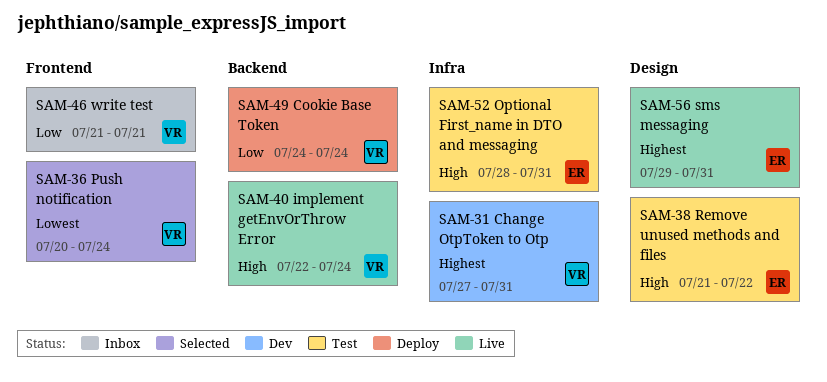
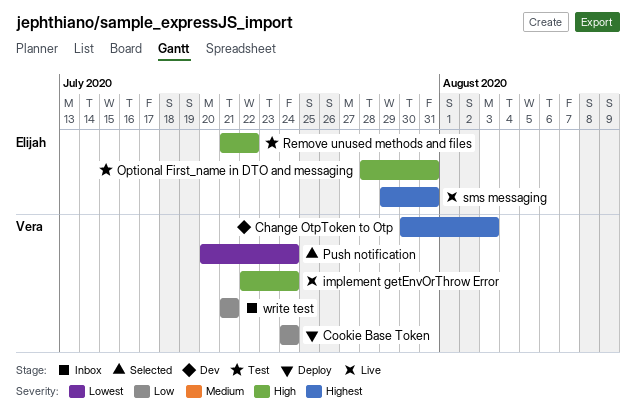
Change OtpToken to Otp, start: Jul 27 -> Jul 30
Change OtpToken to Otp, due: Jul 31 -> Aug 3

